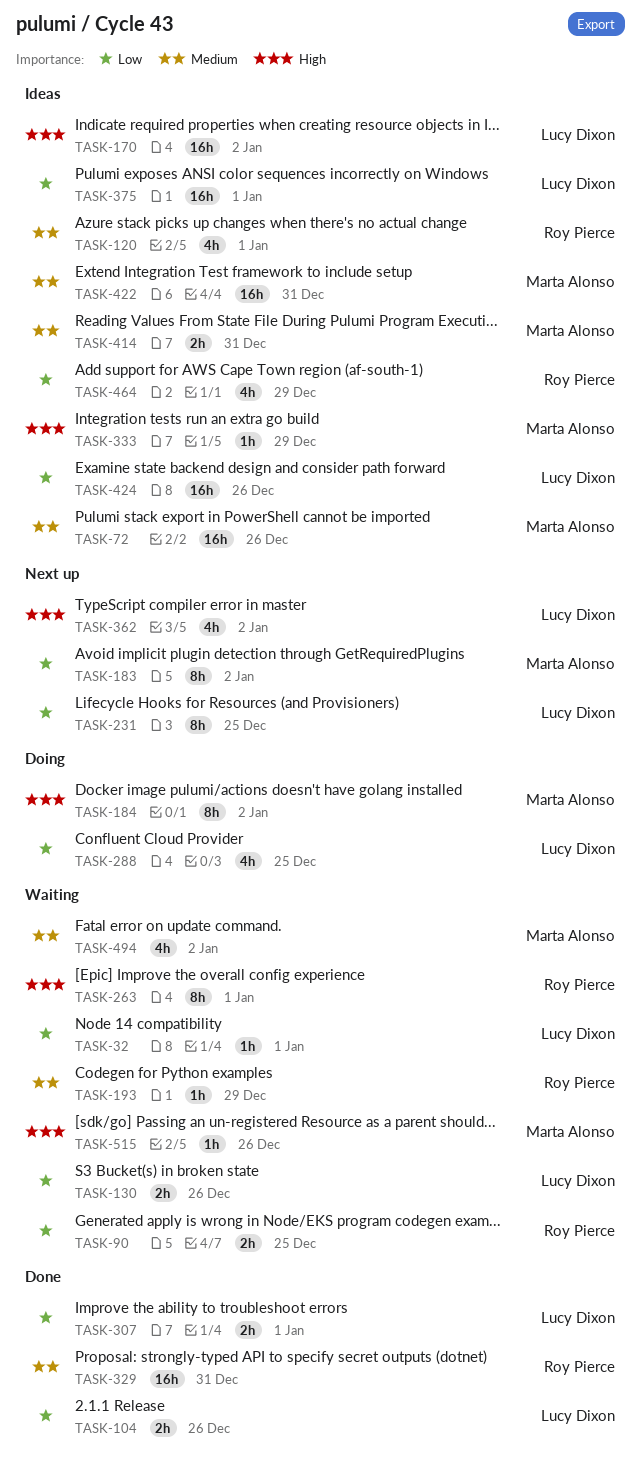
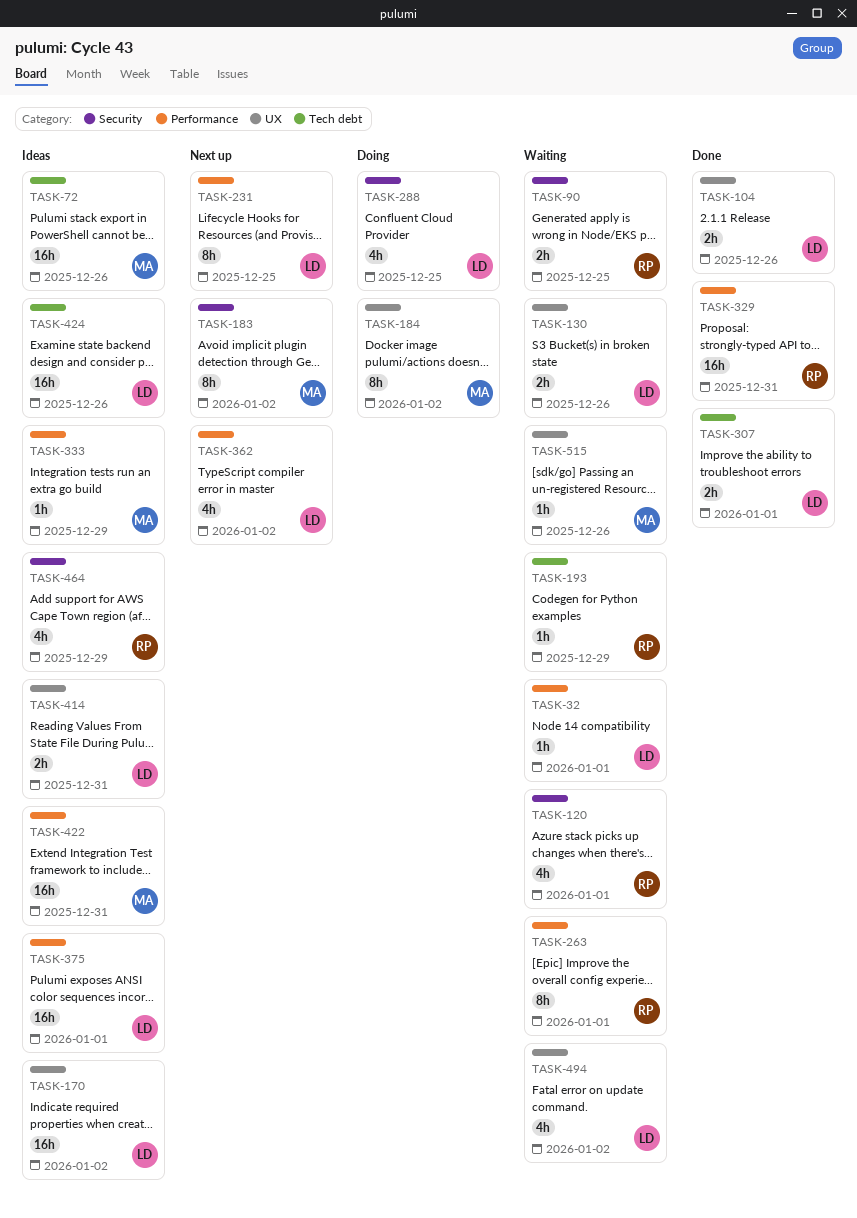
TASK-120, status: Ideas -> Waiting
TASK-414, owner: Marta Alonso -> Lucy Dixon
TASK-494, owner: Marta Alonso -> Lucy Dixon

